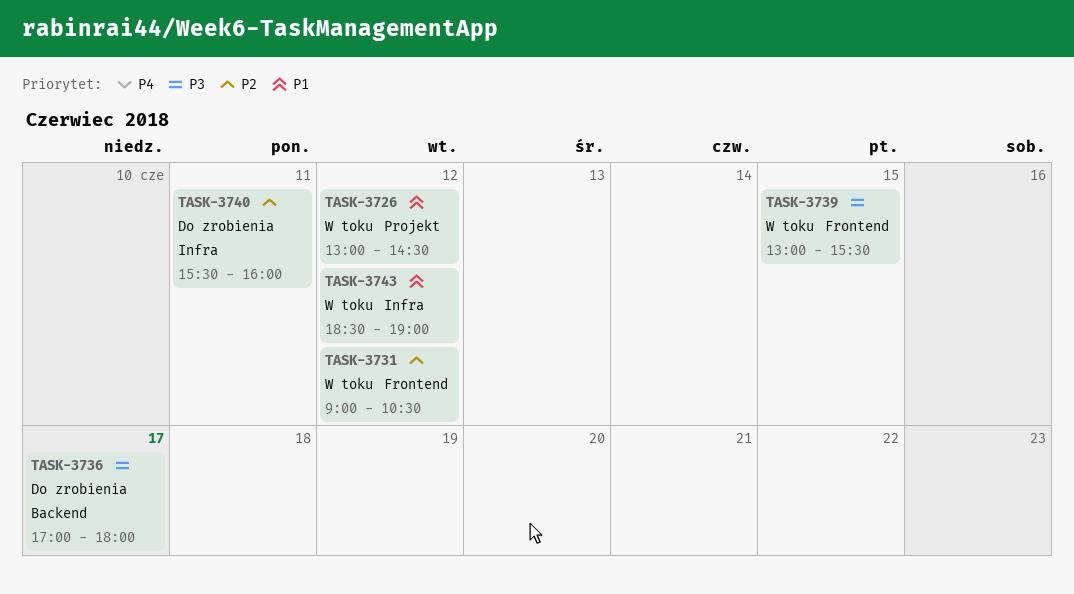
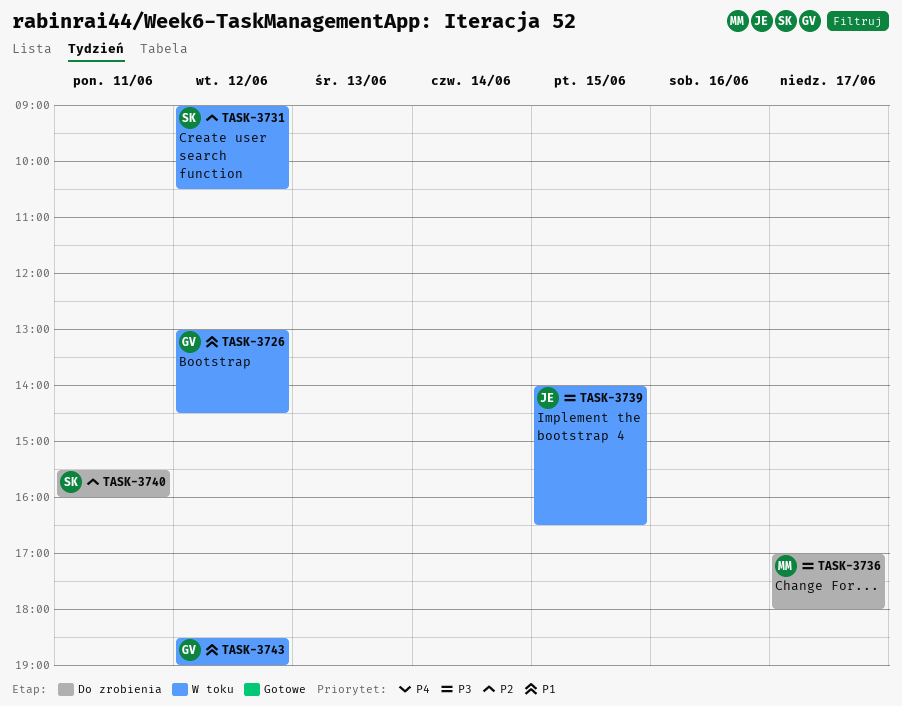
TASK-3739, begins: 13:00 -> 14:00
TASK-3739, ends: 15:30 -> 16:30

